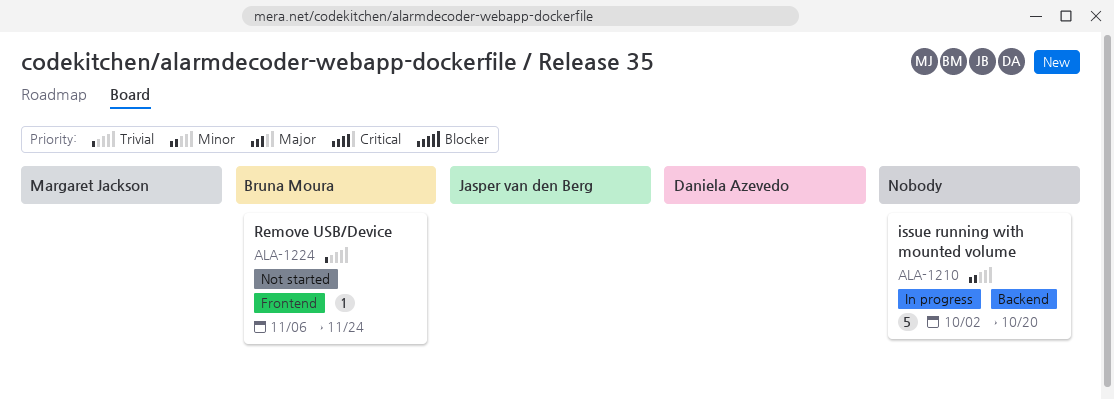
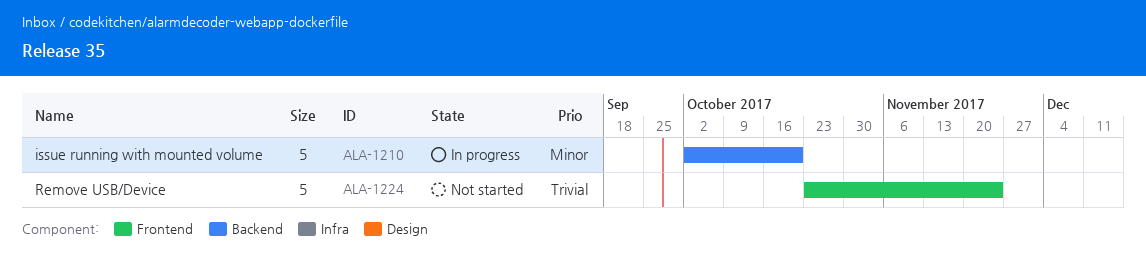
ALA-1224, estimate: 1 -> 5
ALA-1224, start: Nov 6 -> Oct 23

